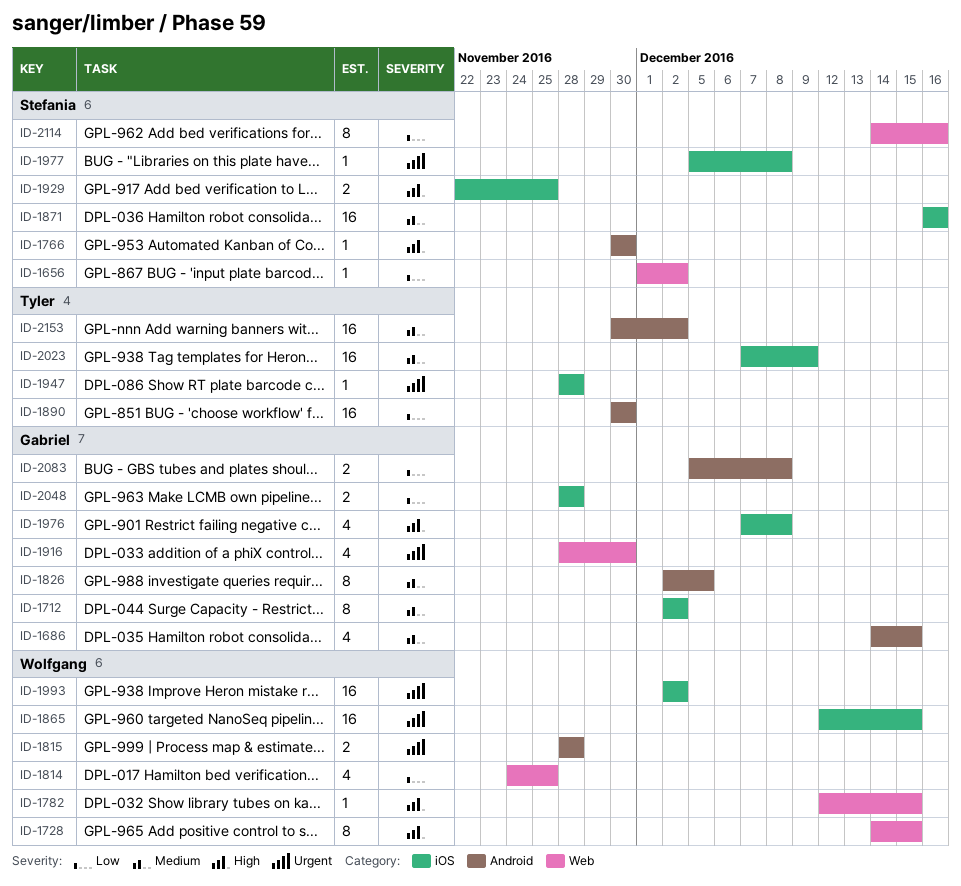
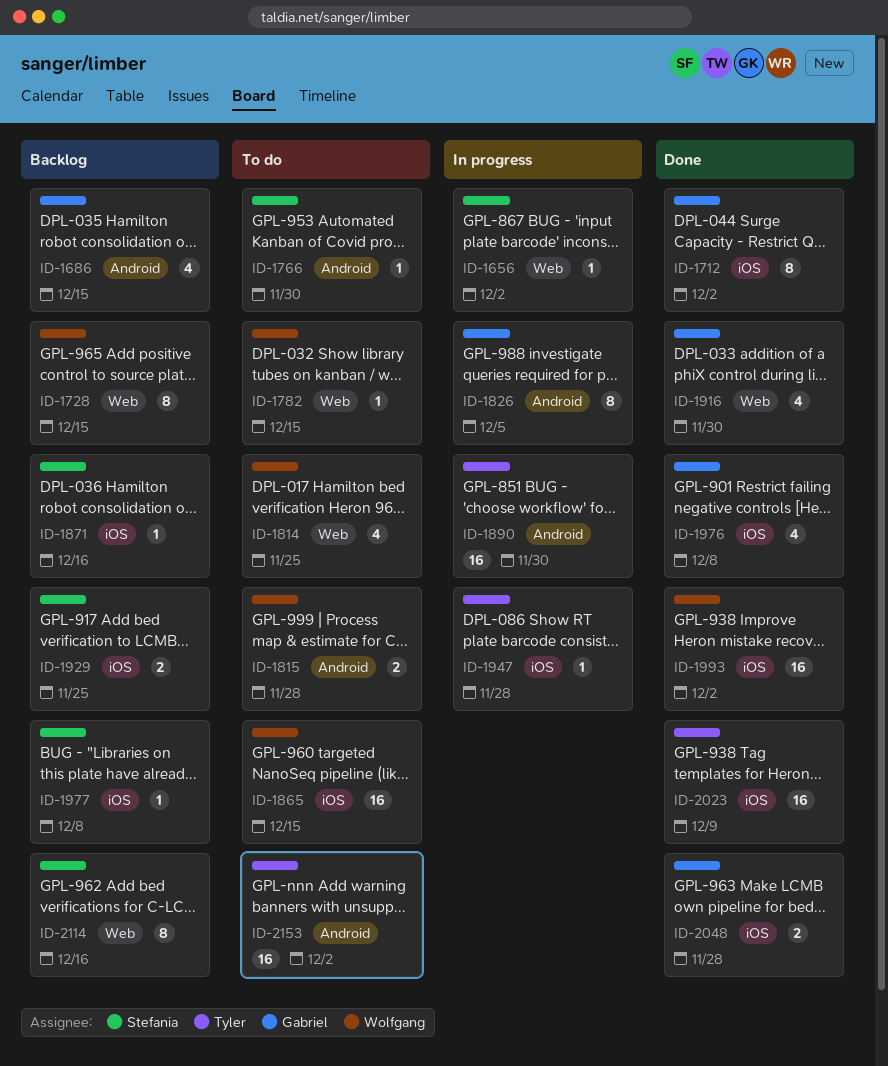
ID-1871, estimate: 16 -> 1
ID-2083: present -> none

